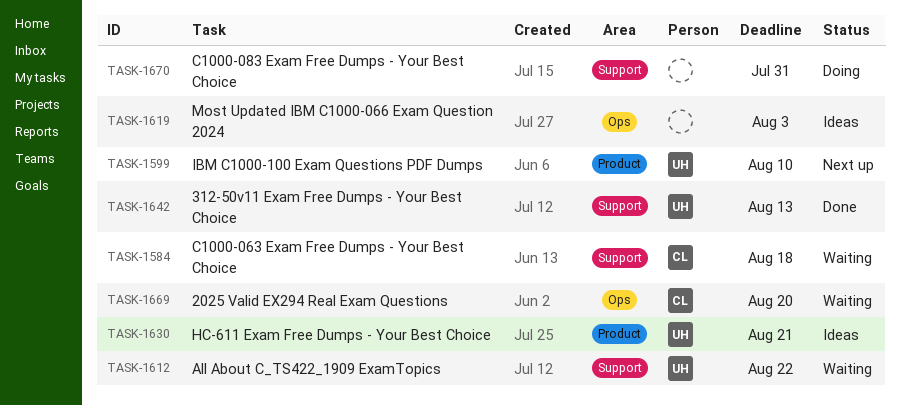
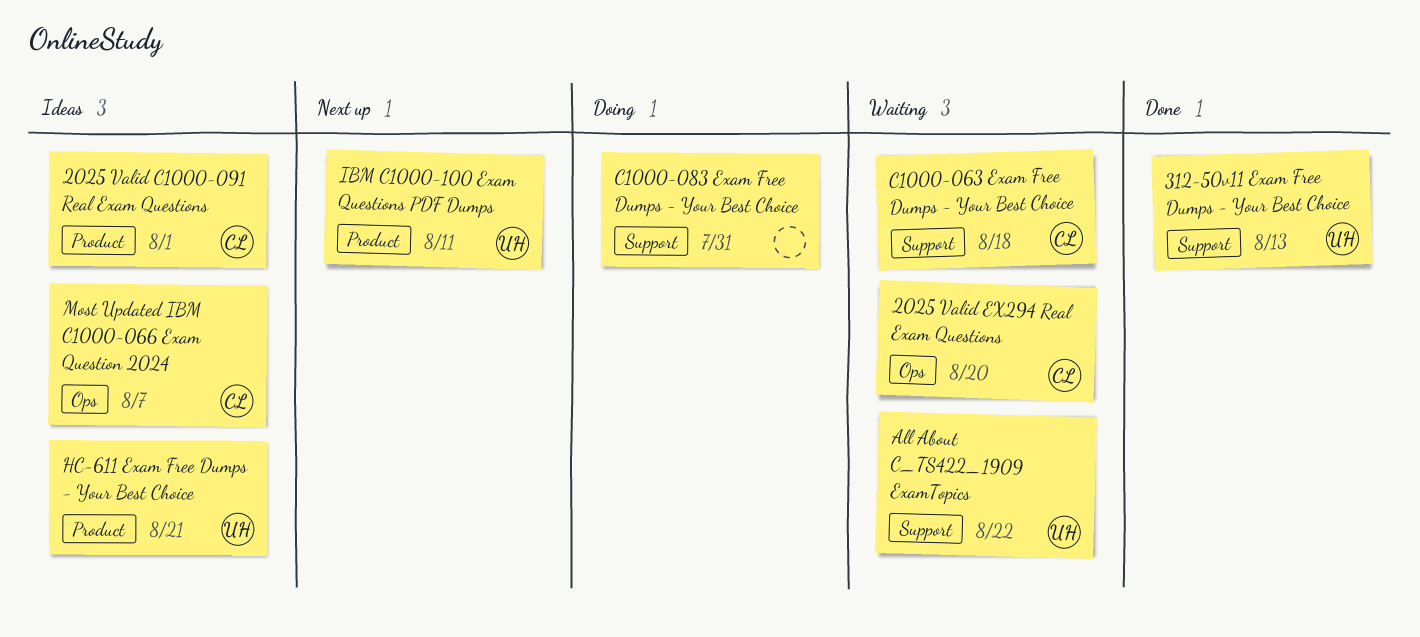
2025 Valid C1000-091 Real Exam Questions: none -> present
IBM C1000-100 Exam Questions PDF Dumps, due: Aug 10 -> Aug 11
Most Updated IBM C1000-066 Exam Question 2024, owner: none -> CL
Most Updated IBM C1000-066 Exam Question 2024, due: Aug 3 -> Aug 7

